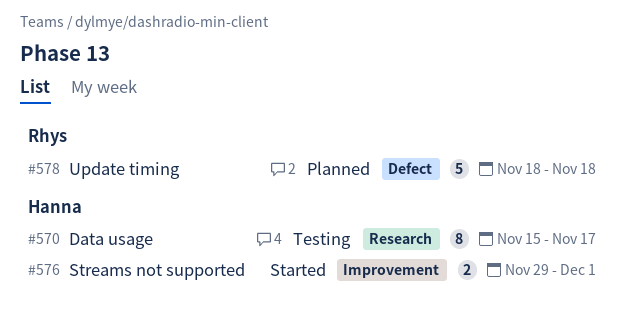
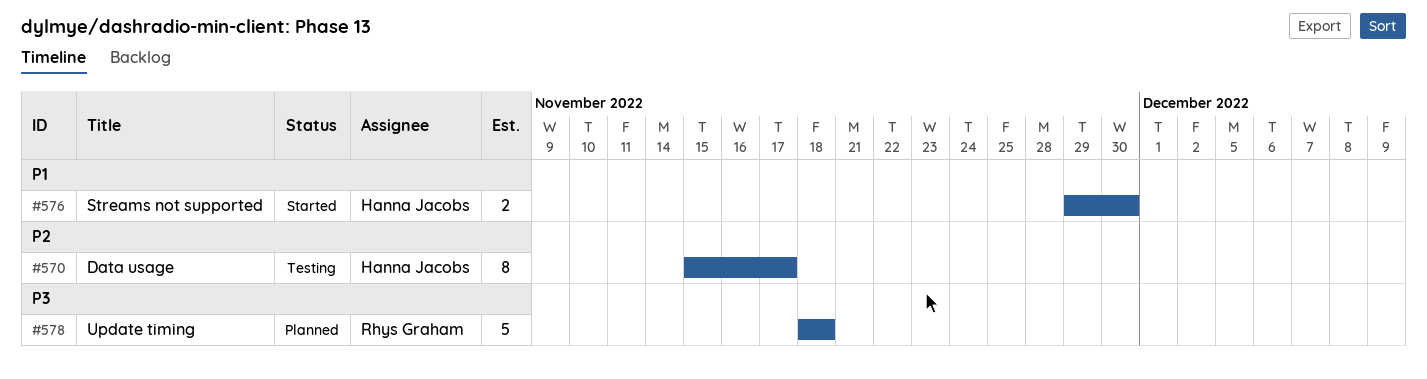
#576, due: Dec 1 -> Nov 30

